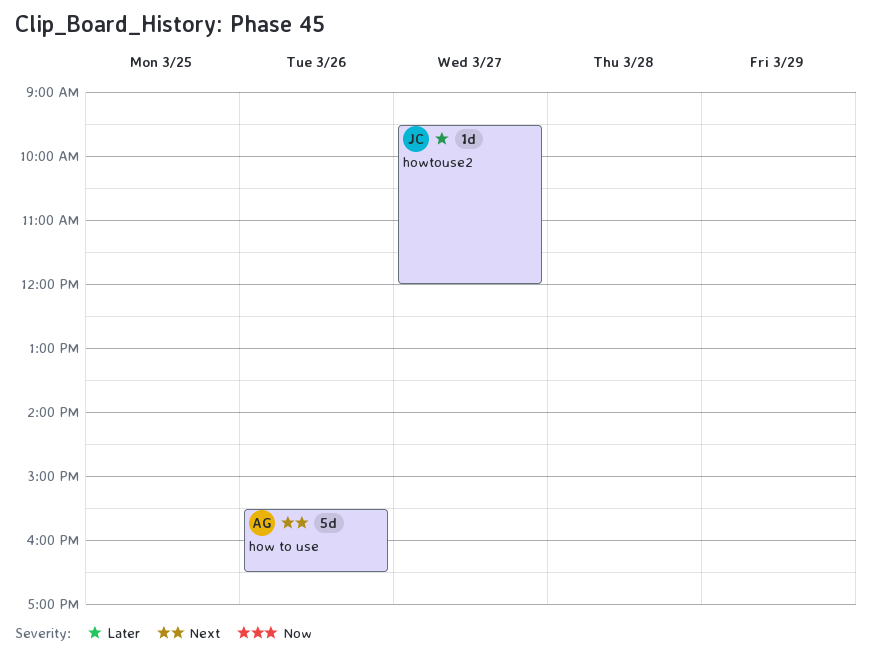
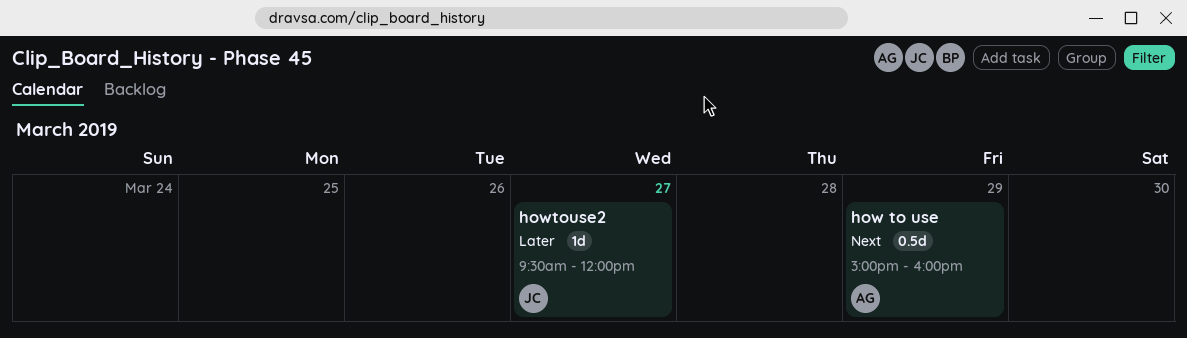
how to use, estimate: 5d -> 0.5d
how to use, day: Mar 26 -> Mar 29
how to use, begins: 15:30 -> 15:00
how to use, ends: 16:30 -> 16:00

